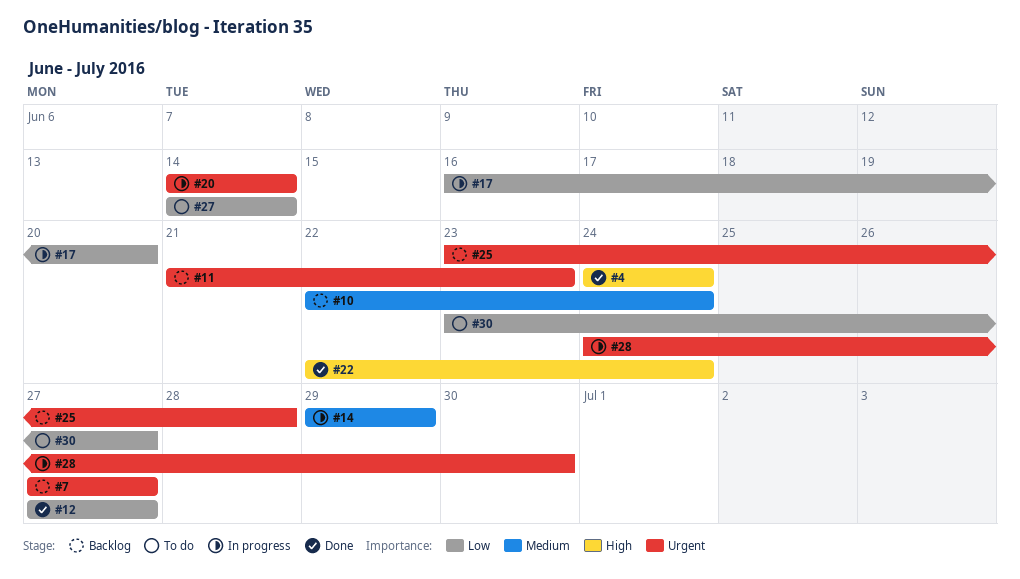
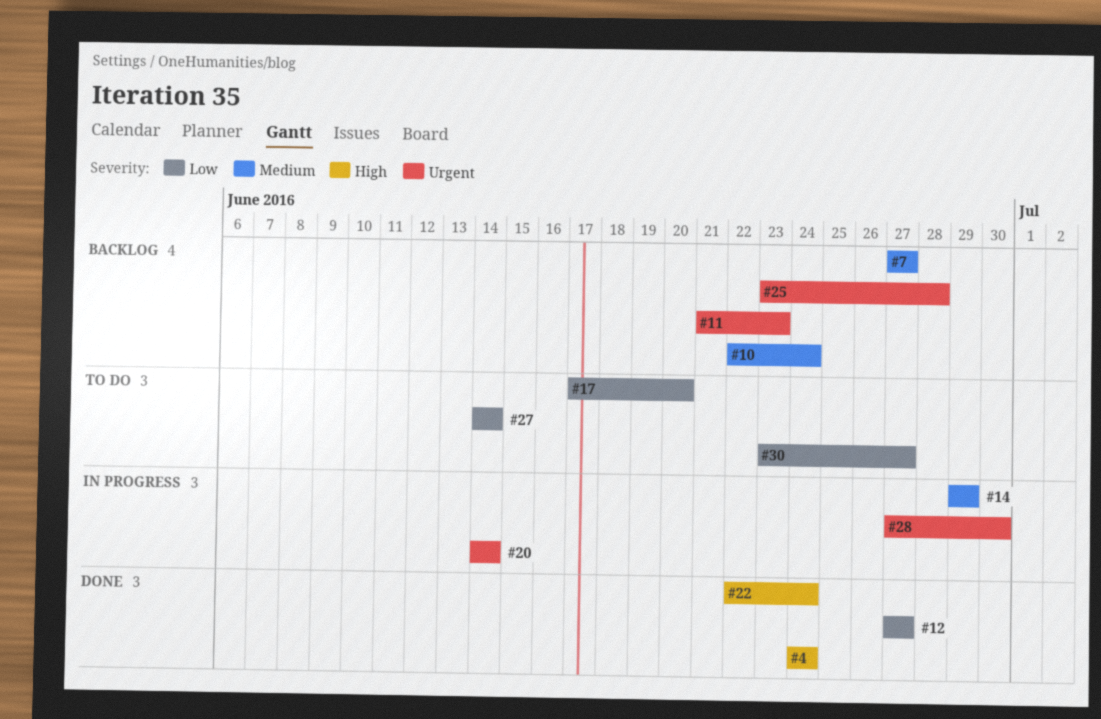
#7, priority: Urgent -> Medium
#17, status: In progress -> To do
#17, start: Jun 16 -> Jun 17
#28, start: Jun 24 -> Jun 27

